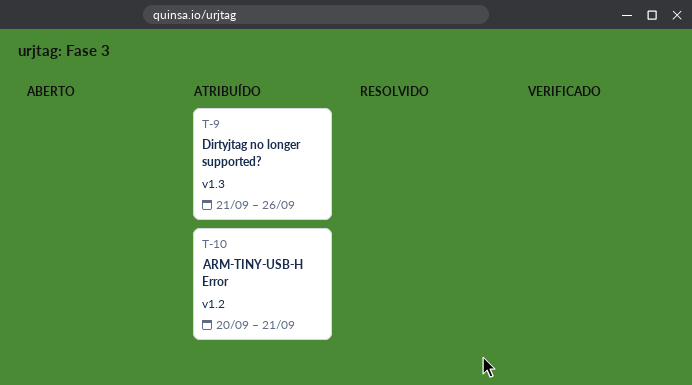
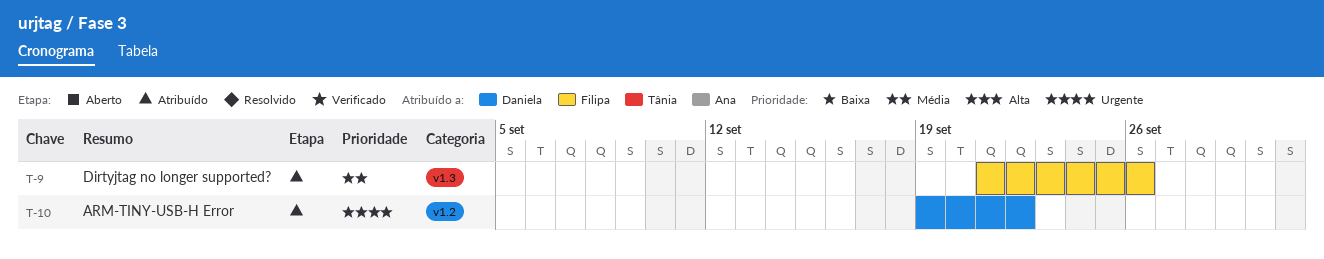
T-10, start: Sep 20 -> Sep 19
T-10, due: Sep 21 -> Sep 22

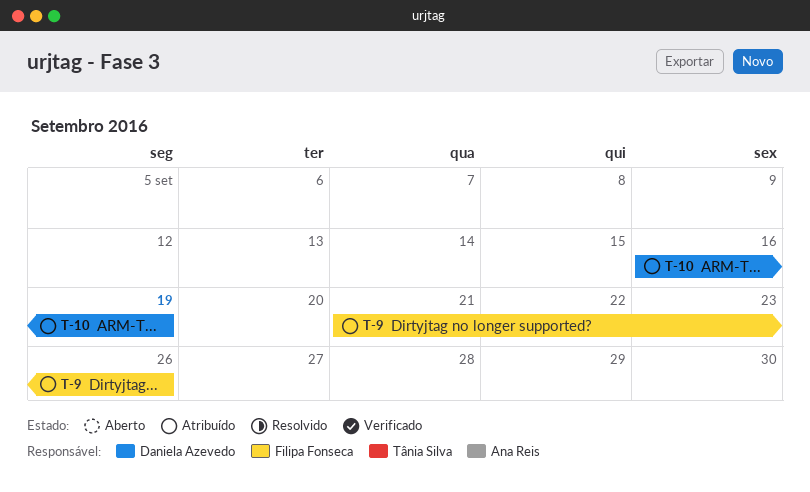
T-10, start: Sep 19 -> Sep 16
T-10, due: Sep 22 -> Sep 19

